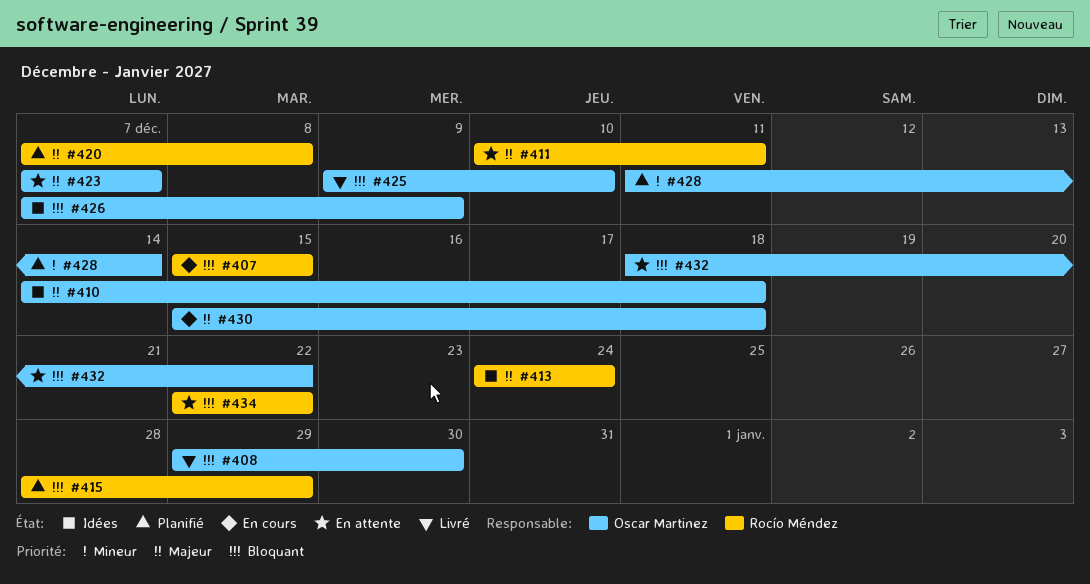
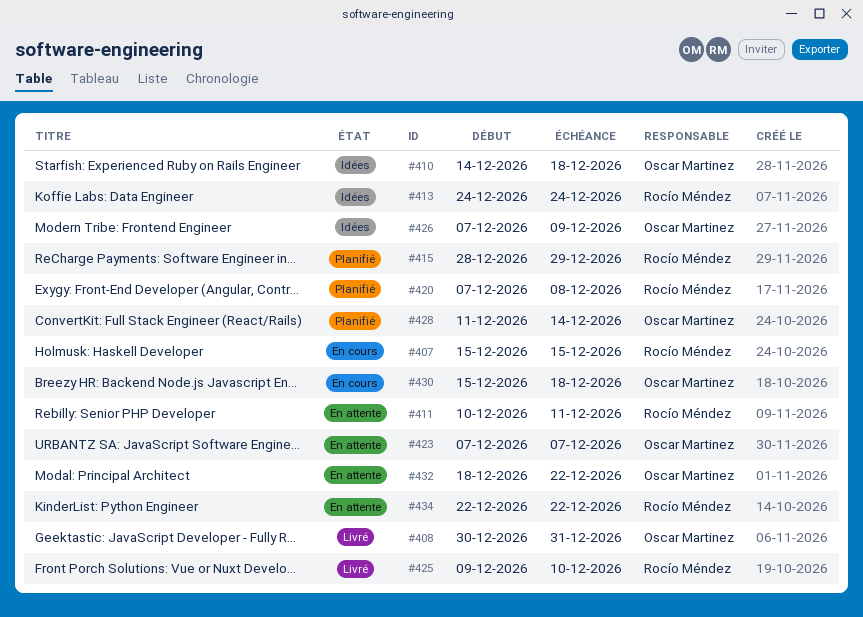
#408, start: Dec 29 -> Dec 30
#408, due: Dec 30 -> Dec 31
#425, owner: Oscar Martinez -> Rocío Méndez

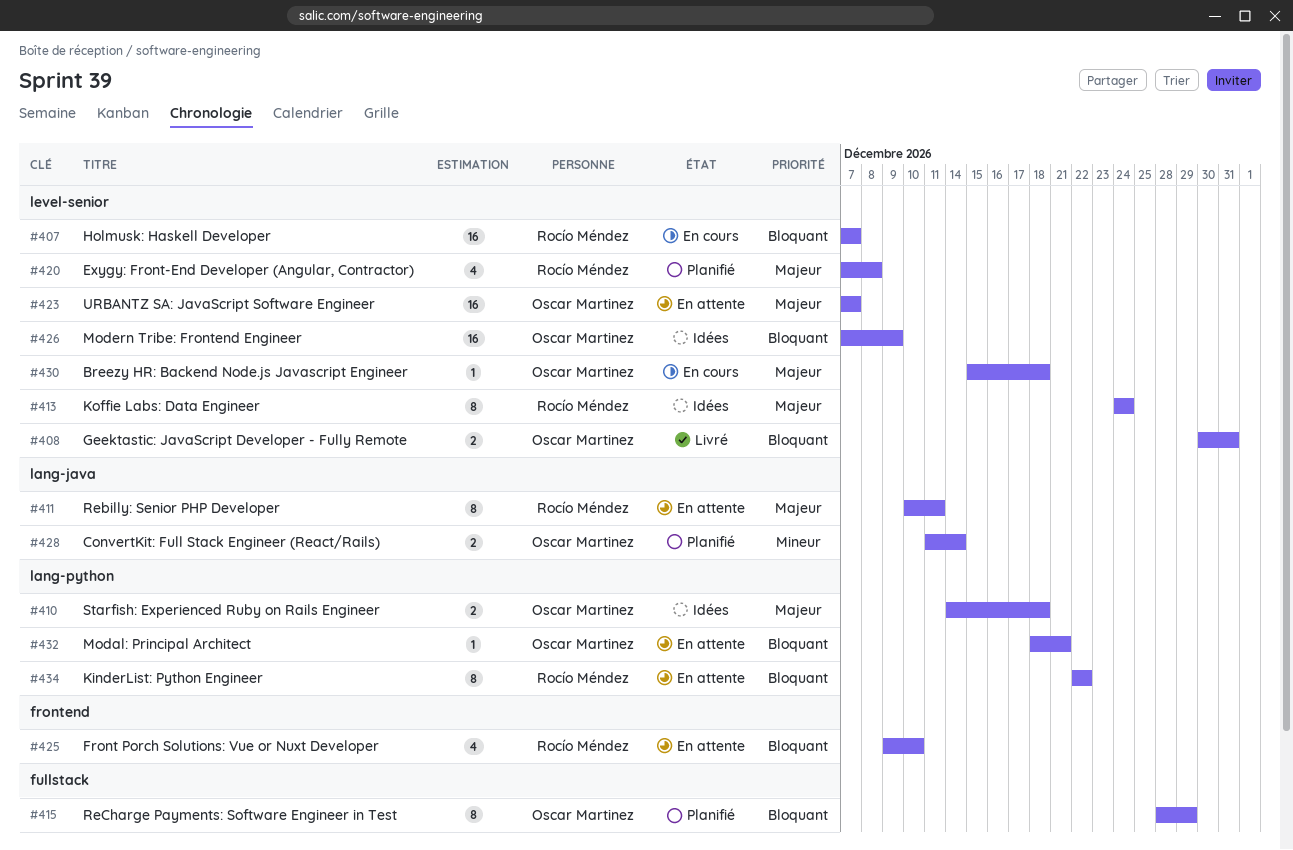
#407, start: Dec 15 -> Dec 7
#407, due: Dec 15 -> Dec 7
#415, owner: Rocío Méndez -> Oscar Martinez
#425, status: Livré -> En attente
#432, due: Dec 22 -> Dec 21

